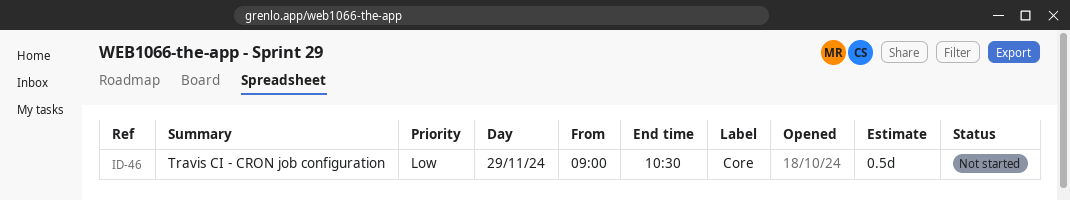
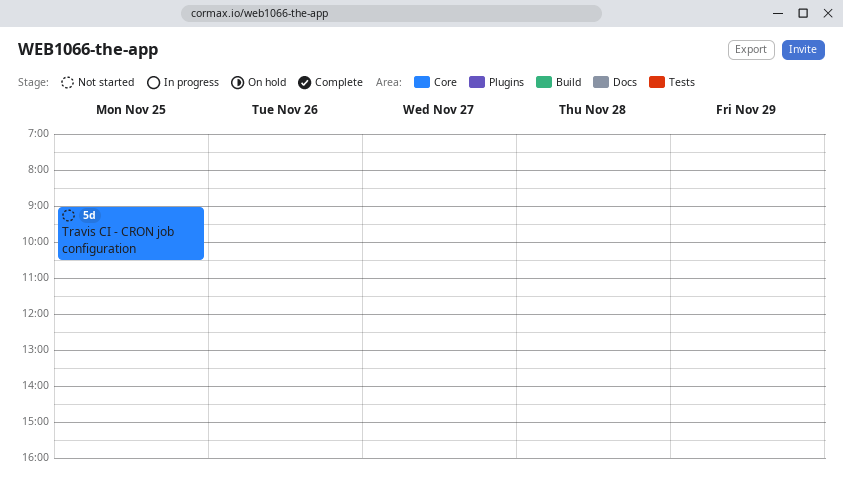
Travis CI - CRON job configuration, estimate: 0.5d -> 5d
Travis CI - CRON job configuration, day: Nov 29 -> Nov 25

